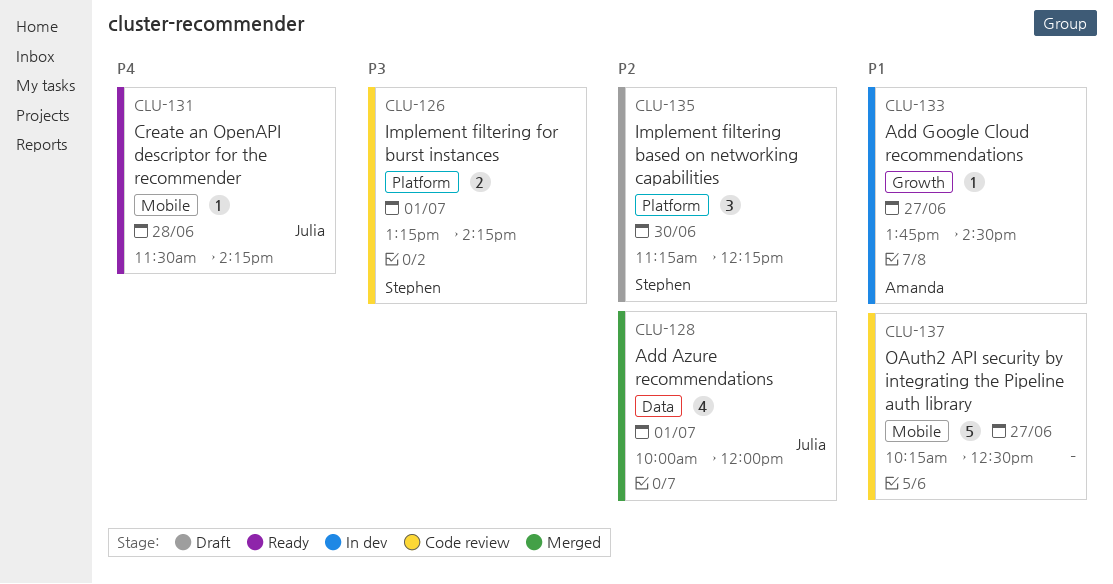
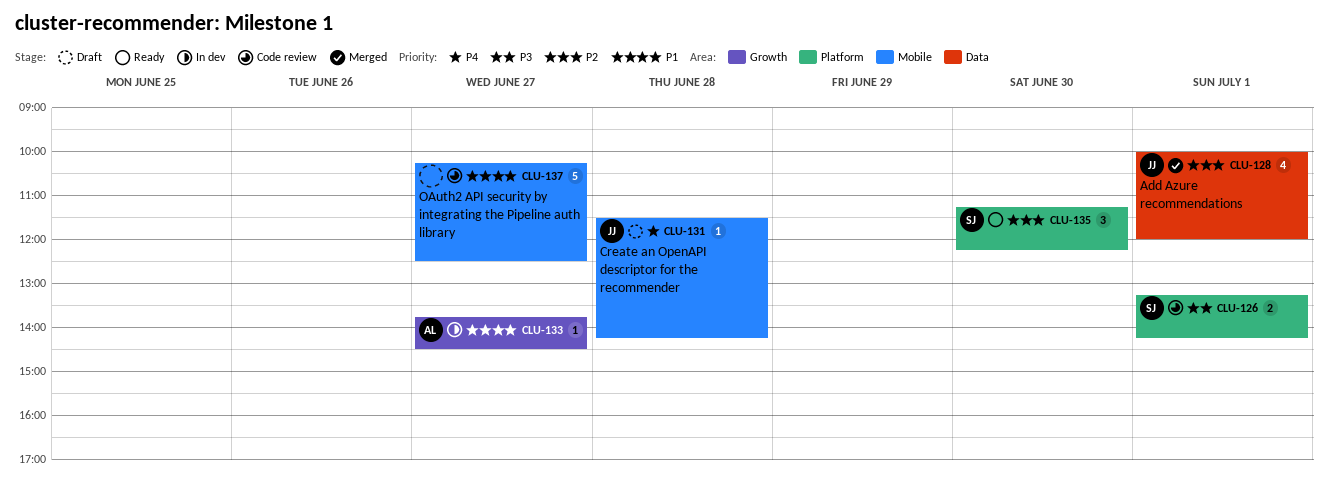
CLU-131, status: Ready -> Draft
CLU-135, status: Draft -> Ready

